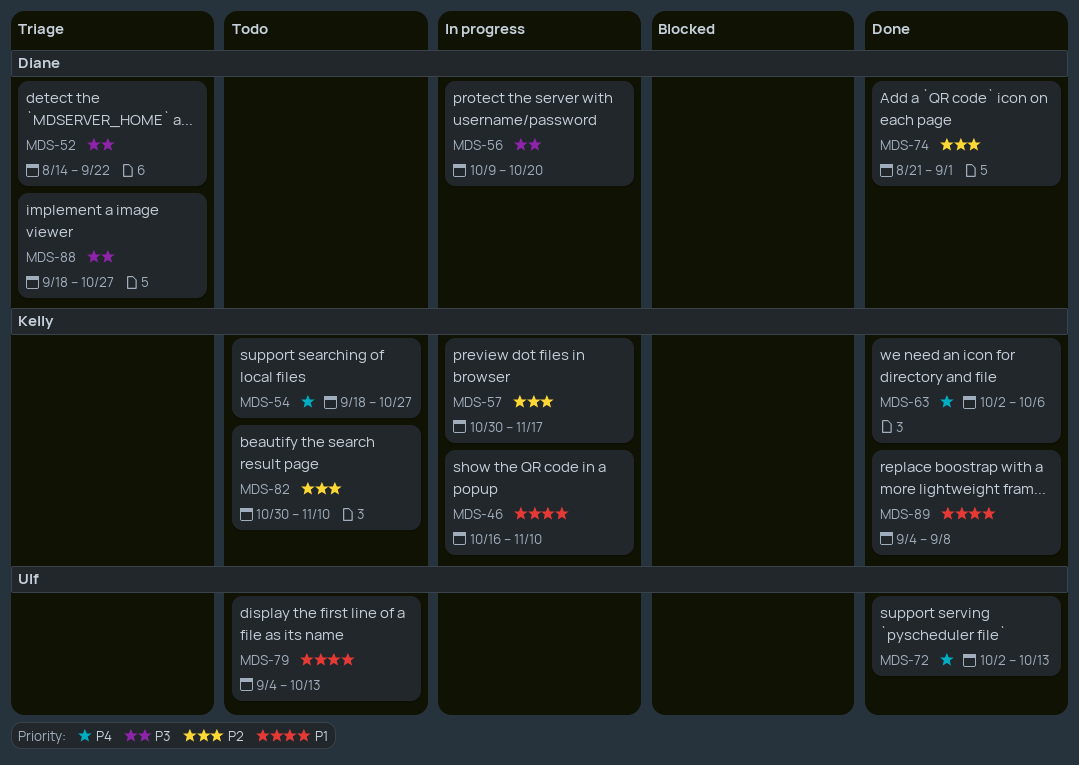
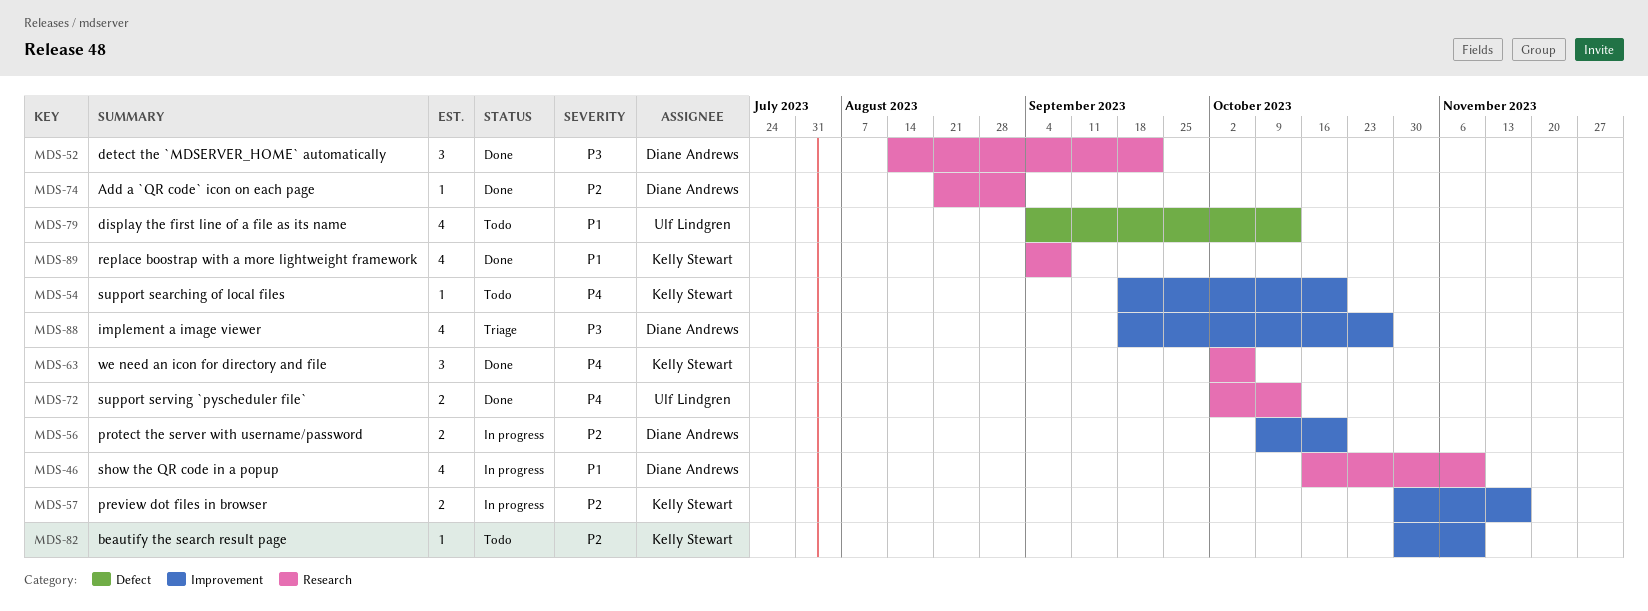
MDS-46, owner: Kelly Stewart -> Diane Andrews
MDS-52, status: Triage -> Done
MDS-54, due: Oct 27 -> Oct 20
MDS-56, priority: P3 -> P2

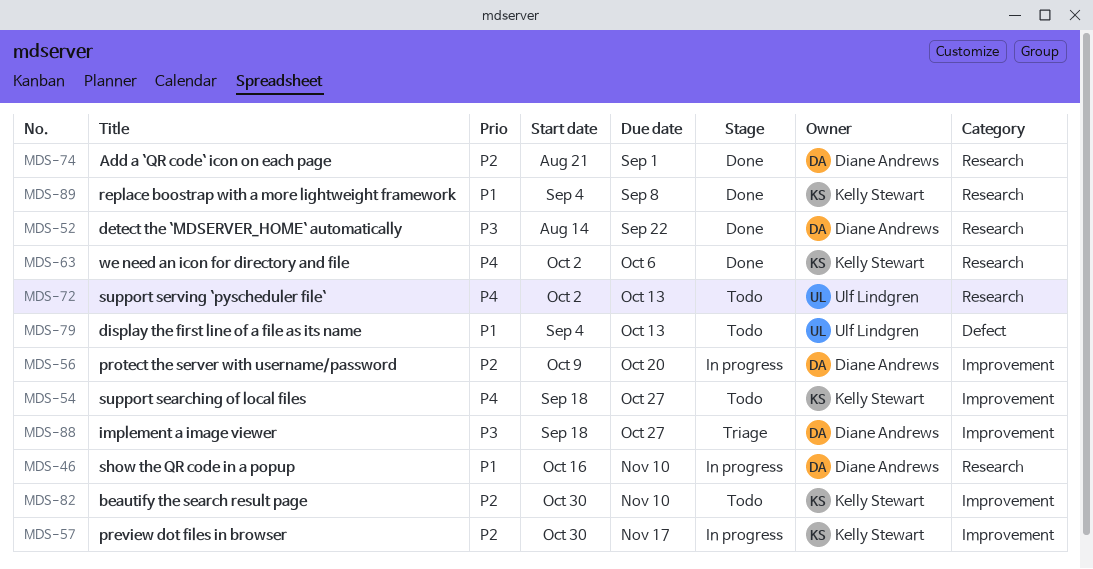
MDS-54, due: Oct 20 -> Oct 27
MDS-72, status: Done -> Todo

